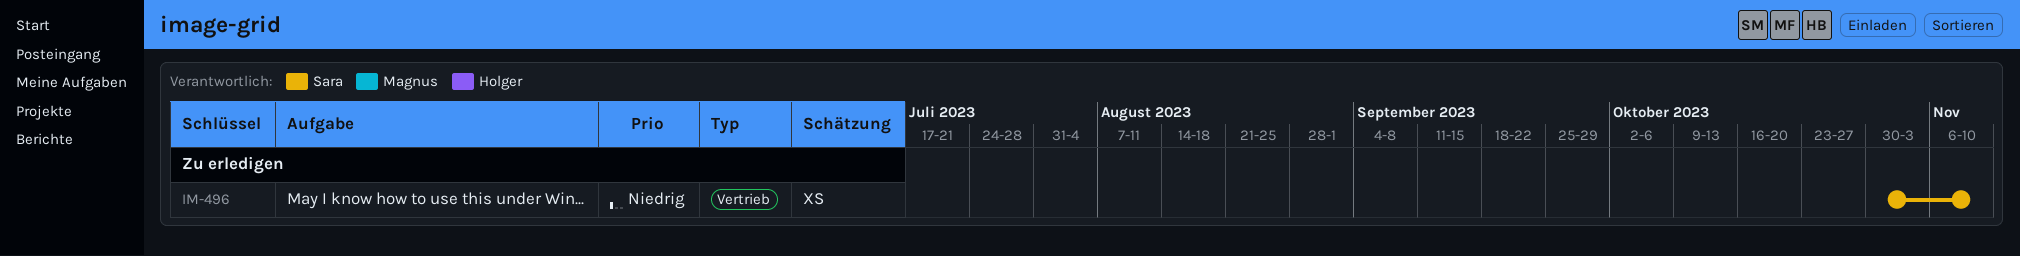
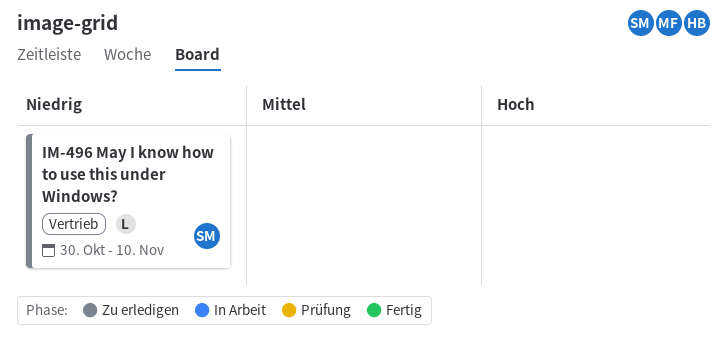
IM-496, estimate: XS -> L

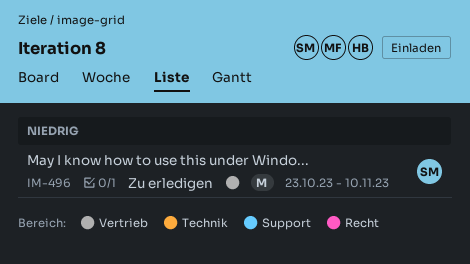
IM-496, estimate: L -> M
IM-496, start: Oct 30 -> Oct 23

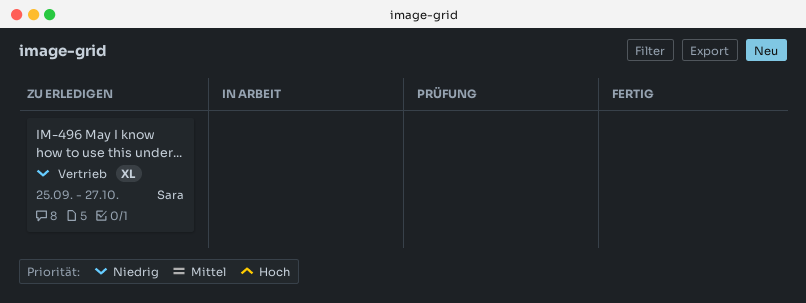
IM-496, estimate: M -> XL
IM-496, start: Oct 23 -> Sep 25
IM-496, due: Nov 10 -> Oct 27

